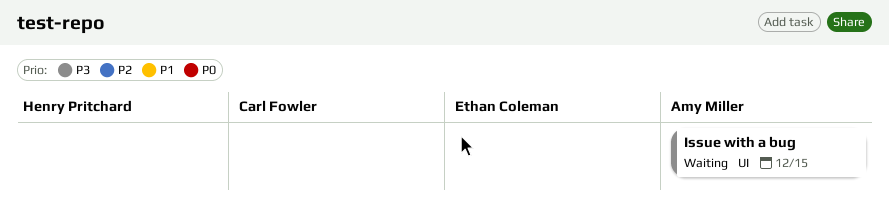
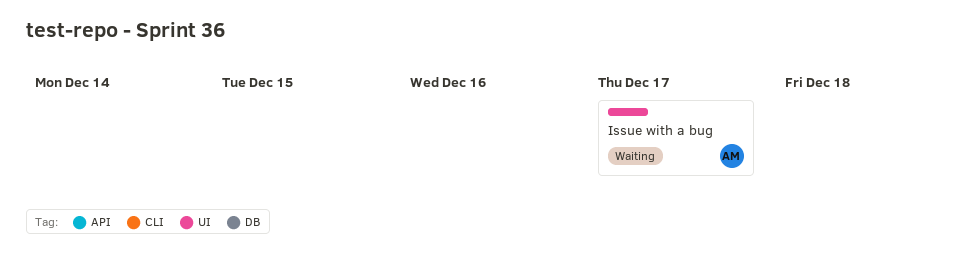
Issue with a bug, due: Dec 15 -> Dec 17

